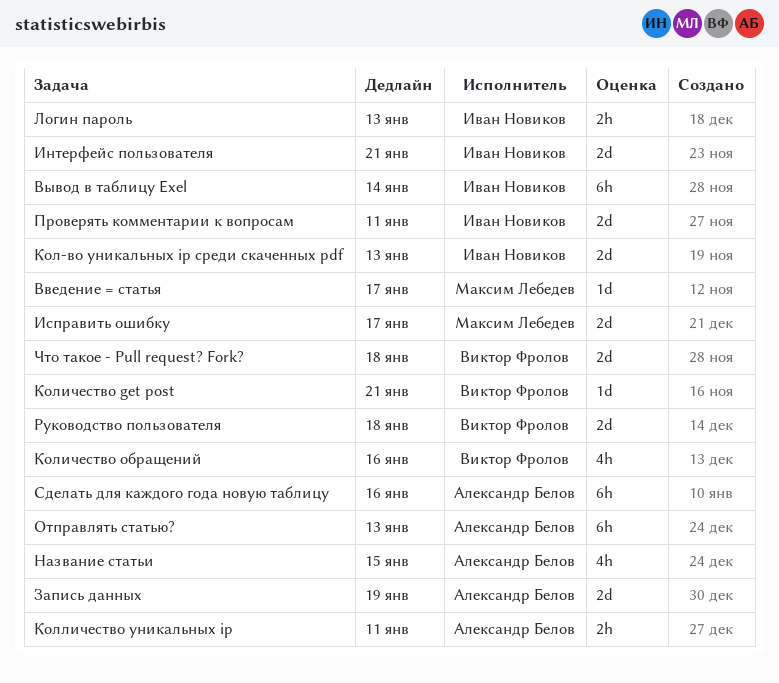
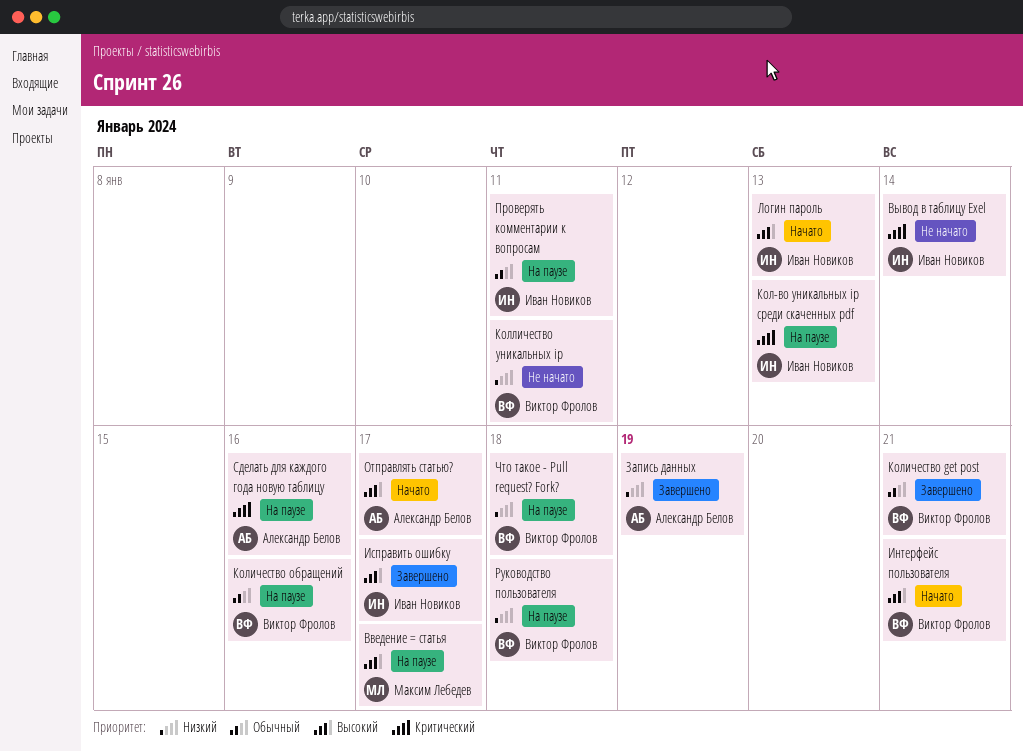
Интерфейс пользователя, owner: Иван Новиков -> Виктор Фролов
Исправить ошибку, owner: Максим Лебедев -> Иван Новиков
Колличество уникальных ip, owner: Александр Белов -> Виктор Фролов
Название статьи: present -> none
Отправлять статью?, due: Jan 13 -> Jan 17

